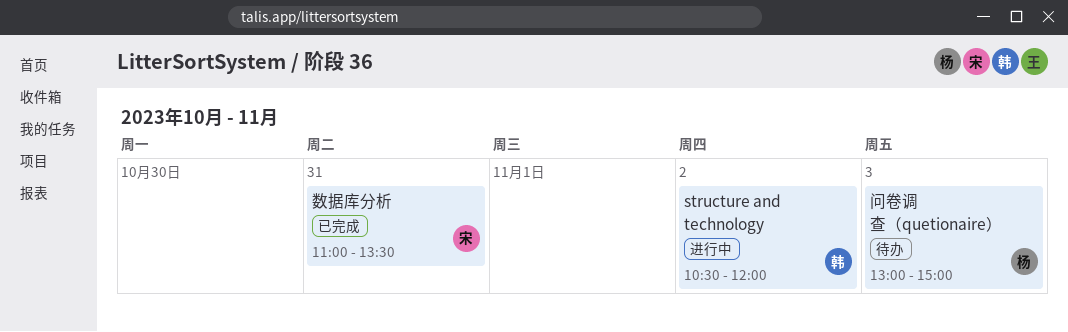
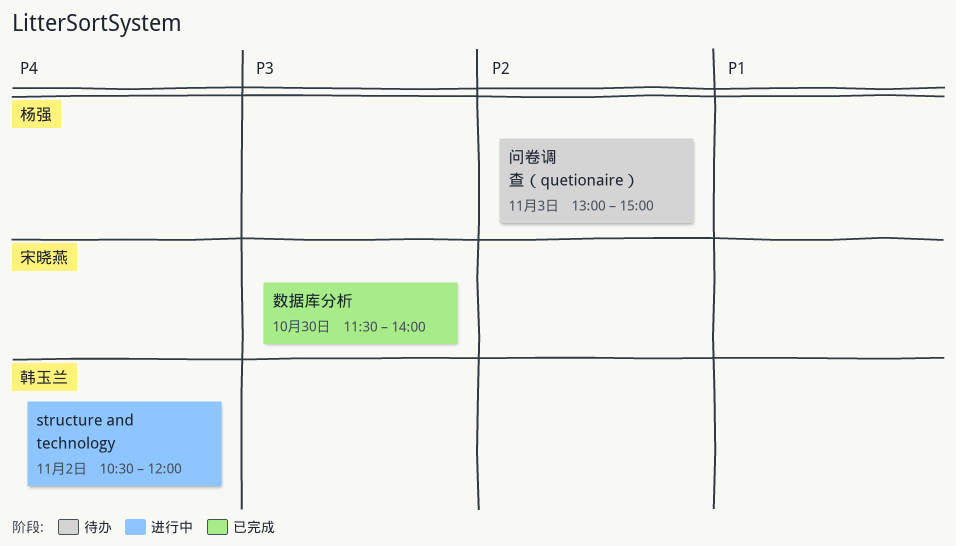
数据库分析, day: Oct 31 -> Oct 30
数据库分析, begins: 11:00 -> 11:30
数据库分析, ends: 13:30 -> 14:00

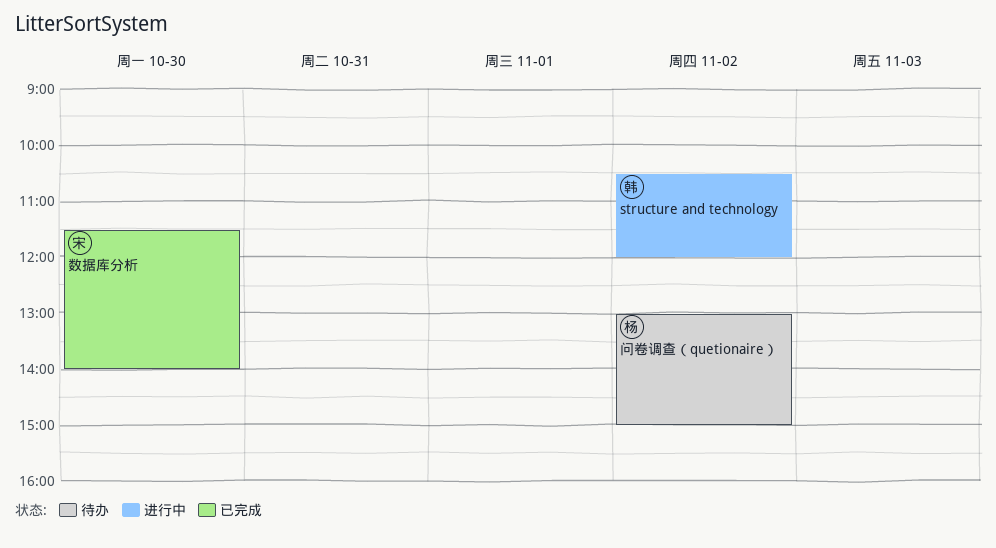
问卷调查（quetionaire）, day: Nov 3 -> Nov 2

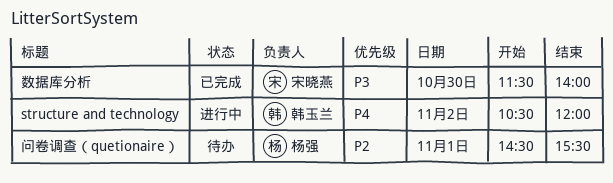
问卷调查（quetionaire）, day: Nov 2 -> Nov 1
问卷调查（quetionaire）, begins: 13:00 -> 14:30
问卷调查（quetionaire）, ends: 15:00 -> 15:30

